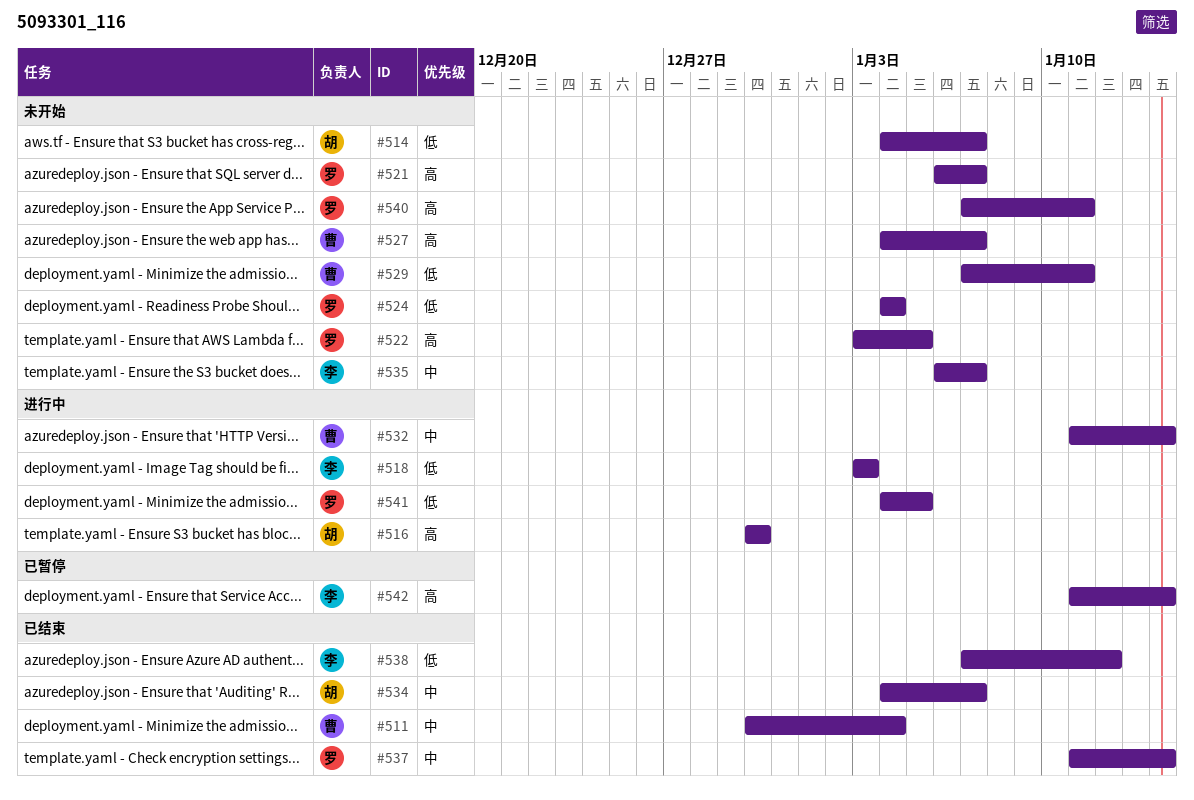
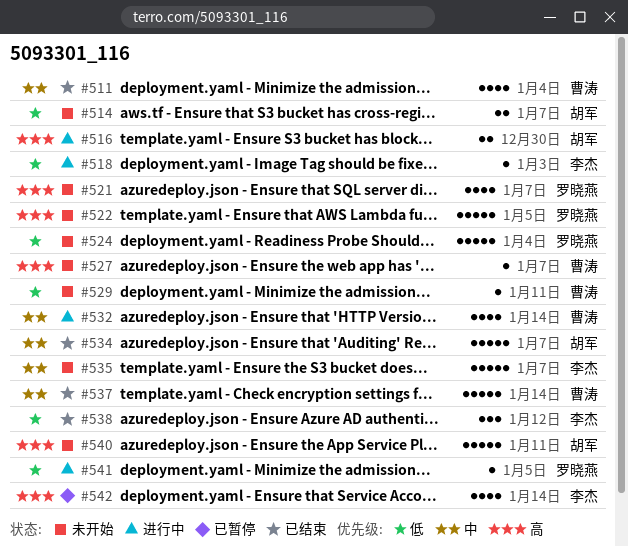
#537, owner: 罗晓燕 -> 曹涛
#540, owner: 罗晓燕 -> 胡军

